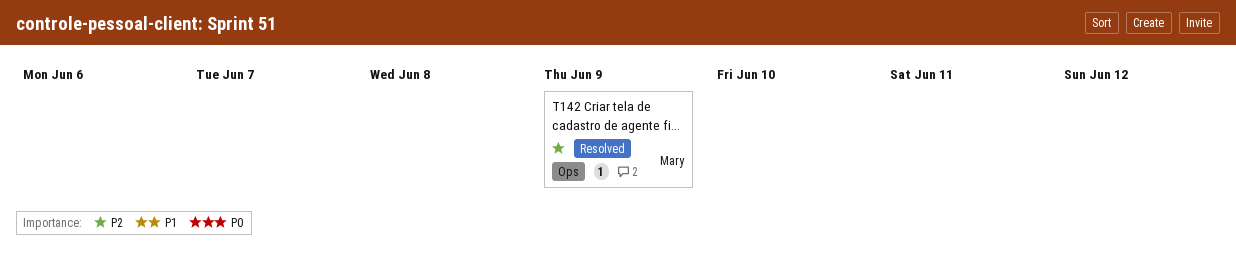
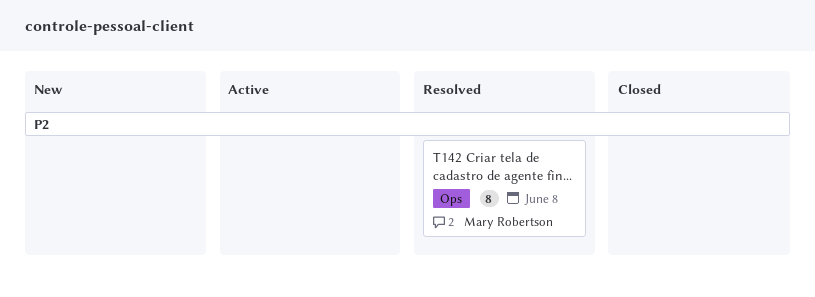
T142, estimate: 1 -> 8
T142, due: Jun 9 -> Jun 8

